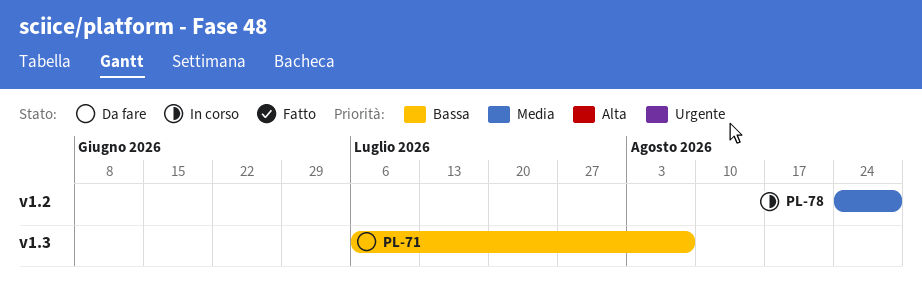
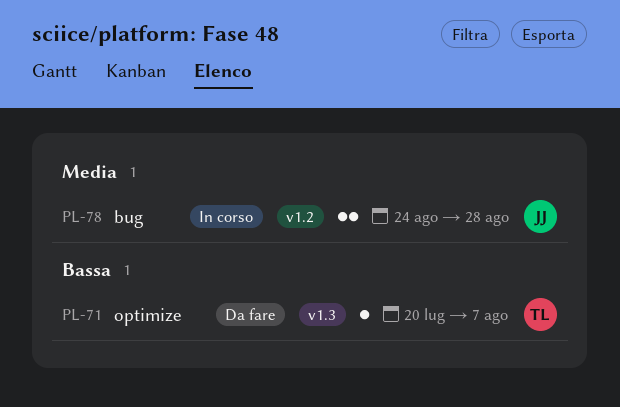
PL-71, start: Jul 6 -> Jul 20

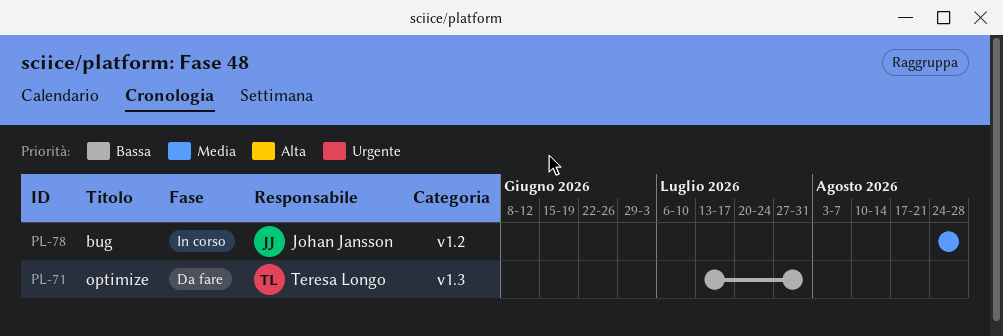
PL-71, start: Jul 20 -> Jul 13
PL-71, due: Aug 7 -> Jul 31

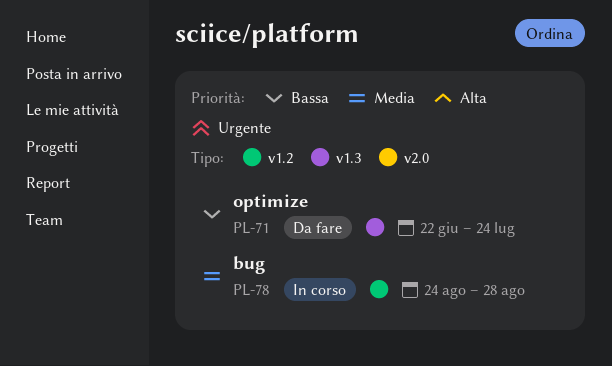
PL-71, start: Jul 13 -> Jun 22
PL-71, due: Jul 31 -> Jul 24

